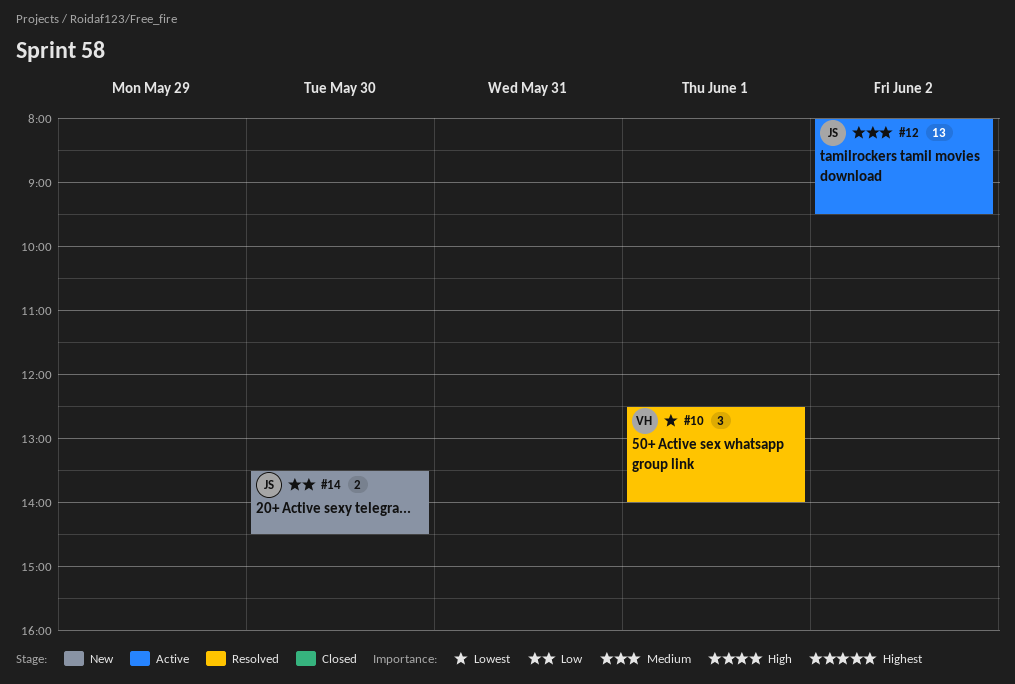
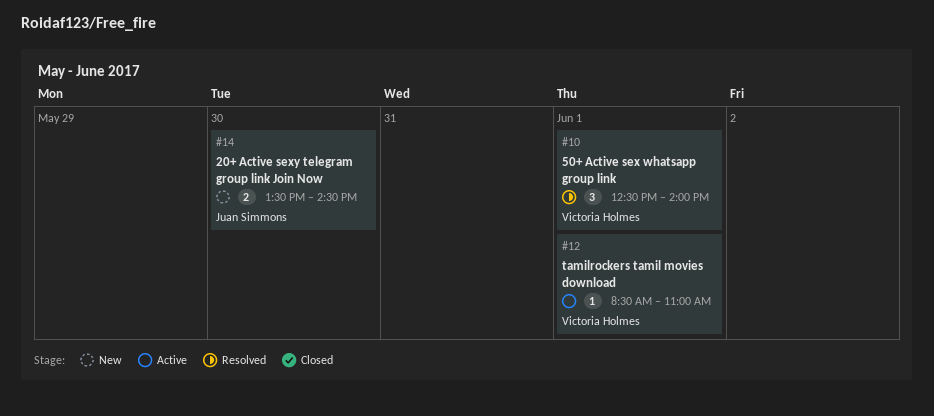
#12, owner: Juan Simmons -> Victoria Holmes
#12, estimate: 13 -> 1
#12, day: Jun 2 -> Jun 1
#12, begins: 08:00 -> 08:30
#12, ends: 09:30 -> 11:00

